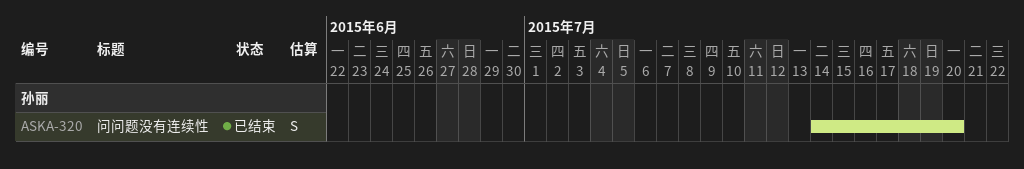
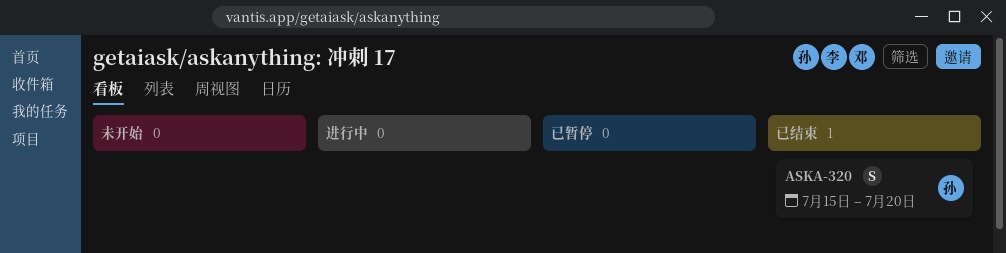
ASKA-320, start: Jul 14 -> Jul 15

